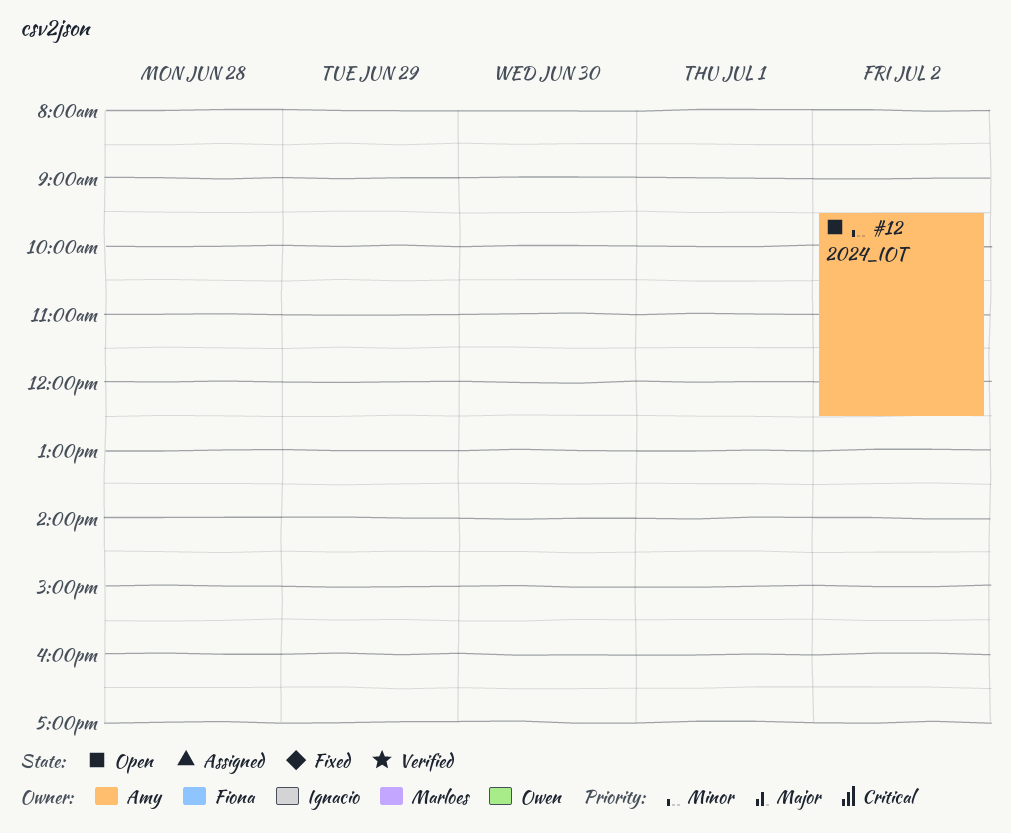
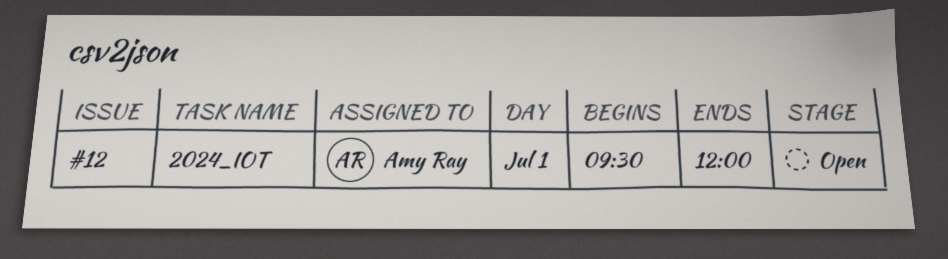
#12, day: Jul 2 -> Jul 1
#12, ends: 12:30 -> 12:00

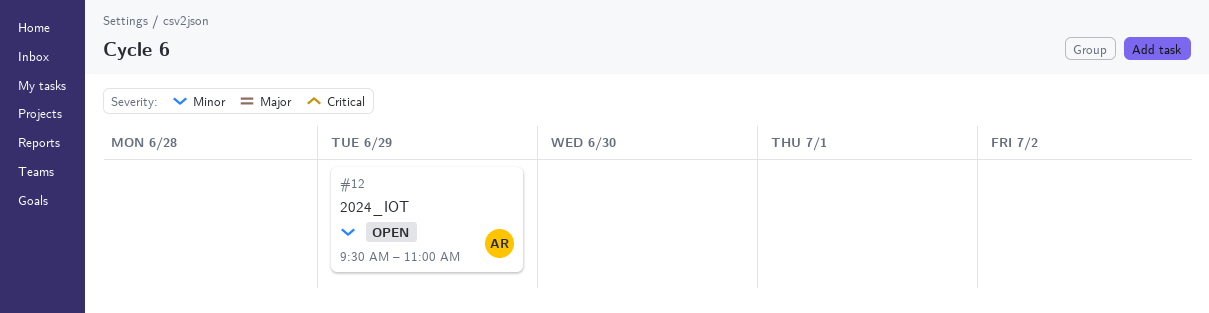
#12, day: Jul 1 -> Jun 29
#12, ends: 12:00 -> 11:00

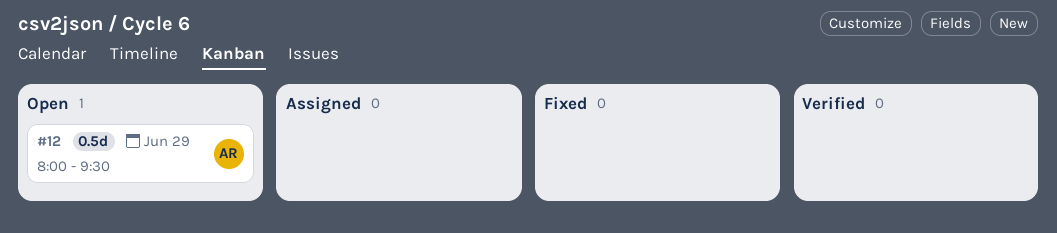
#12, begins: 09:30 -> 08:00
#12, ends: 11:00 -> 09:30

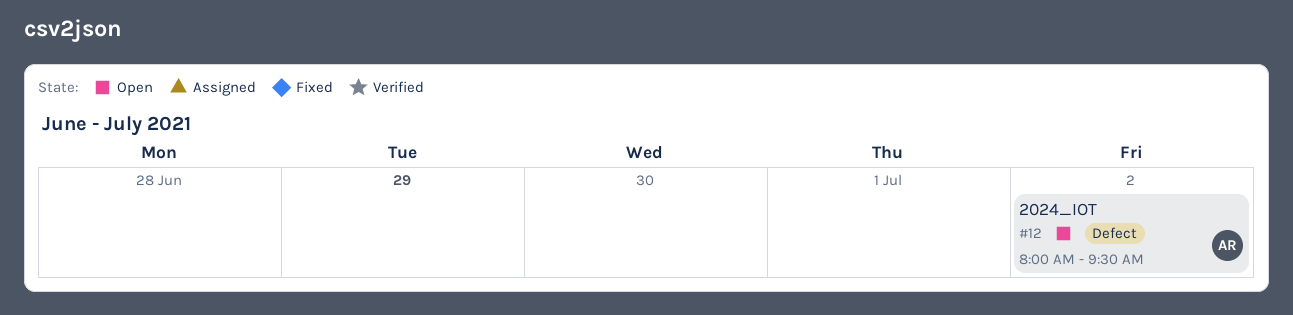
#12, day: Jun 29 -> Jul 2

